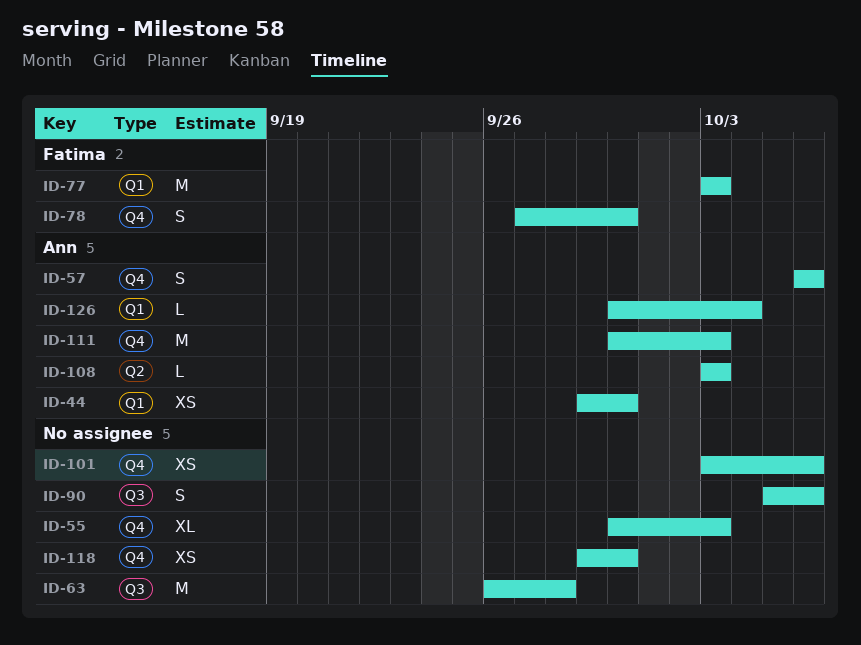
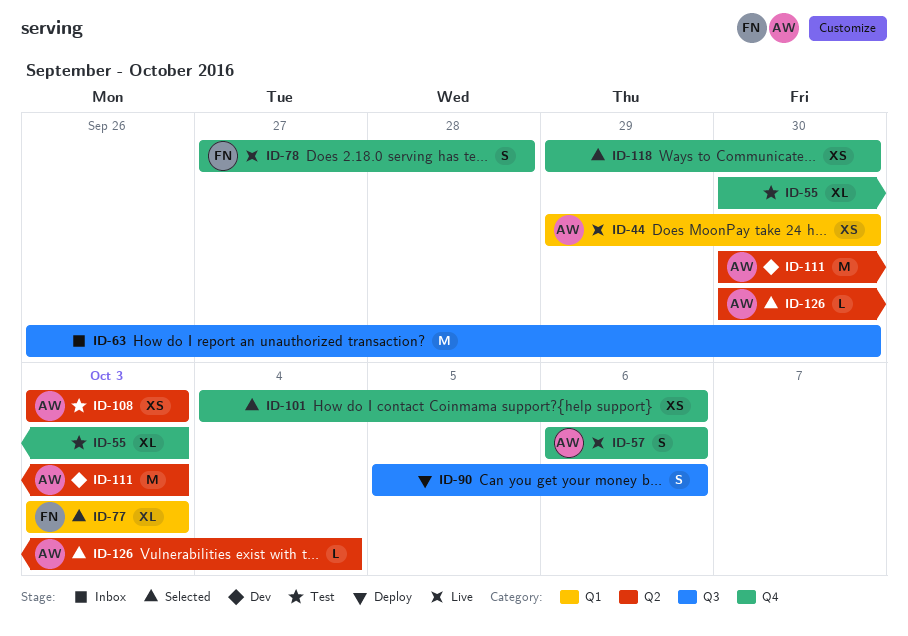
ID-63, due: Sep 28 -> Sep 30
ID-77, estimate: M -> XL
ID-78, due: Sep 30 -> Sep 28
ID-101, start: Oct 3 -> Oct 4
ID-108, estimate: L -> XS
ID-111, label: Q4 -> Q2
ID-126, label: Q1 -> Q2

